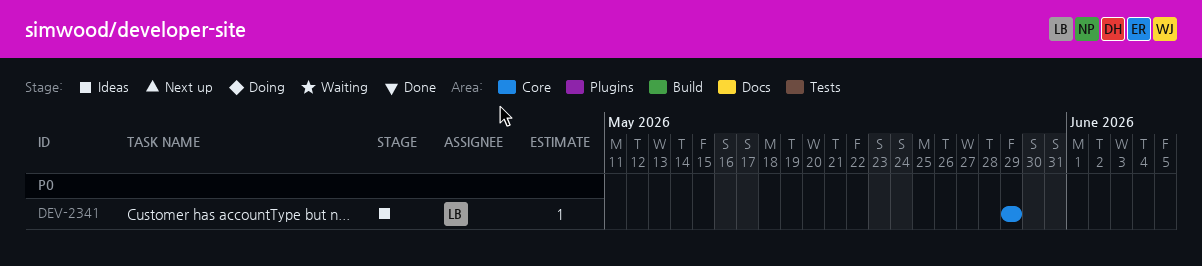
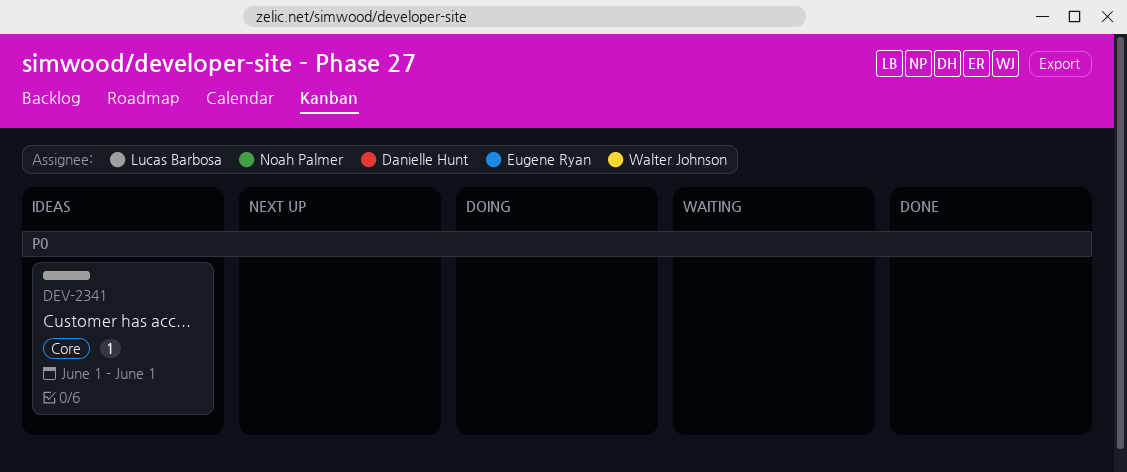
DEV-2341, start: May 29 -> Jun 1
DEV-2341, due: May 29 -> Jun 1

